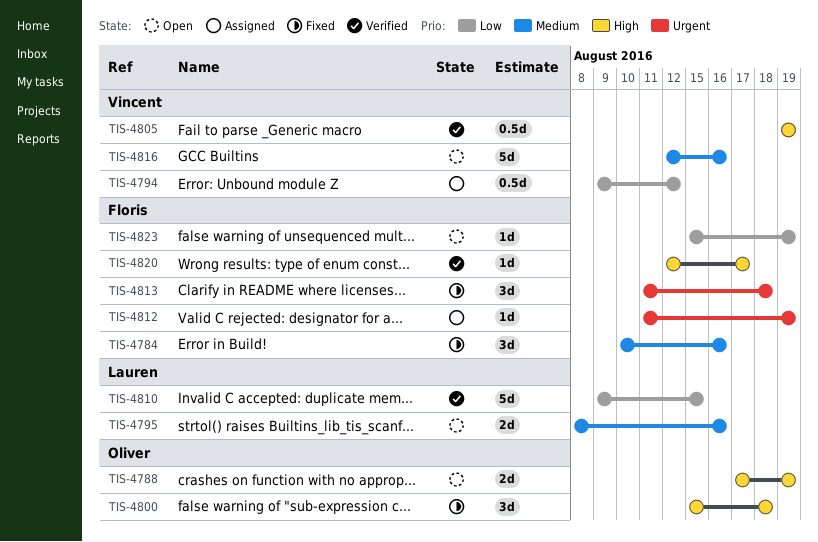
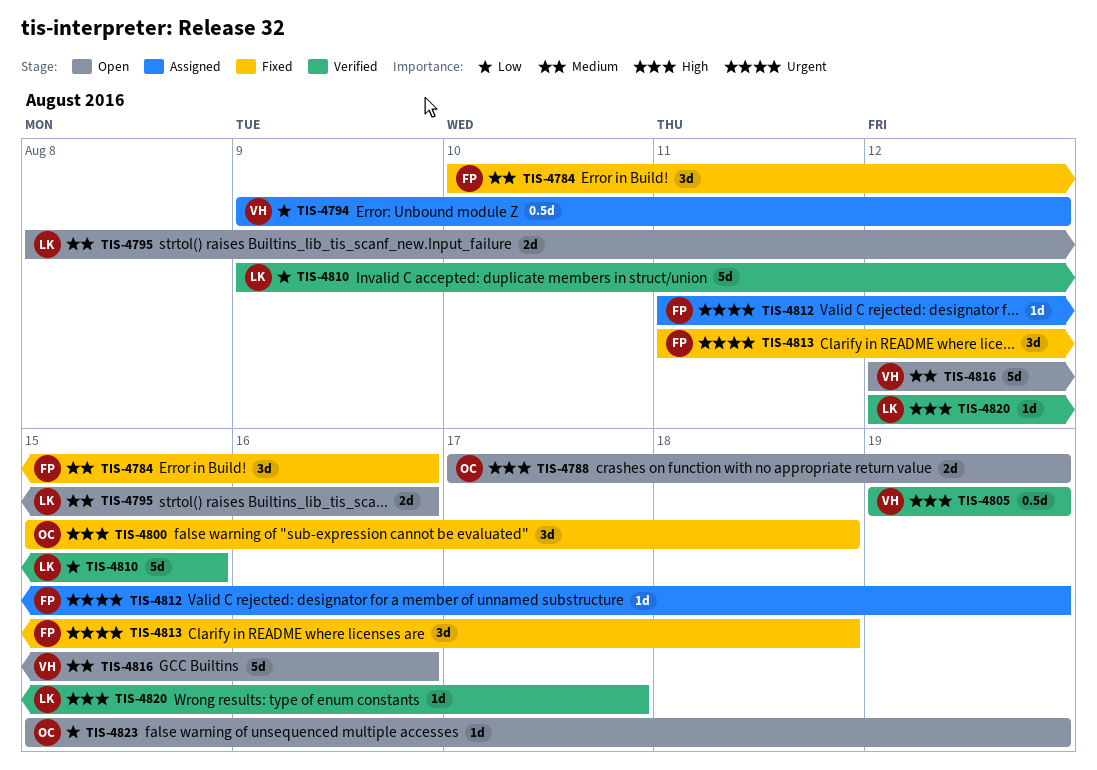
TIS-4820, owner: Floris -> Lauren
TIS-4823, owner: Floris -> Oliver

